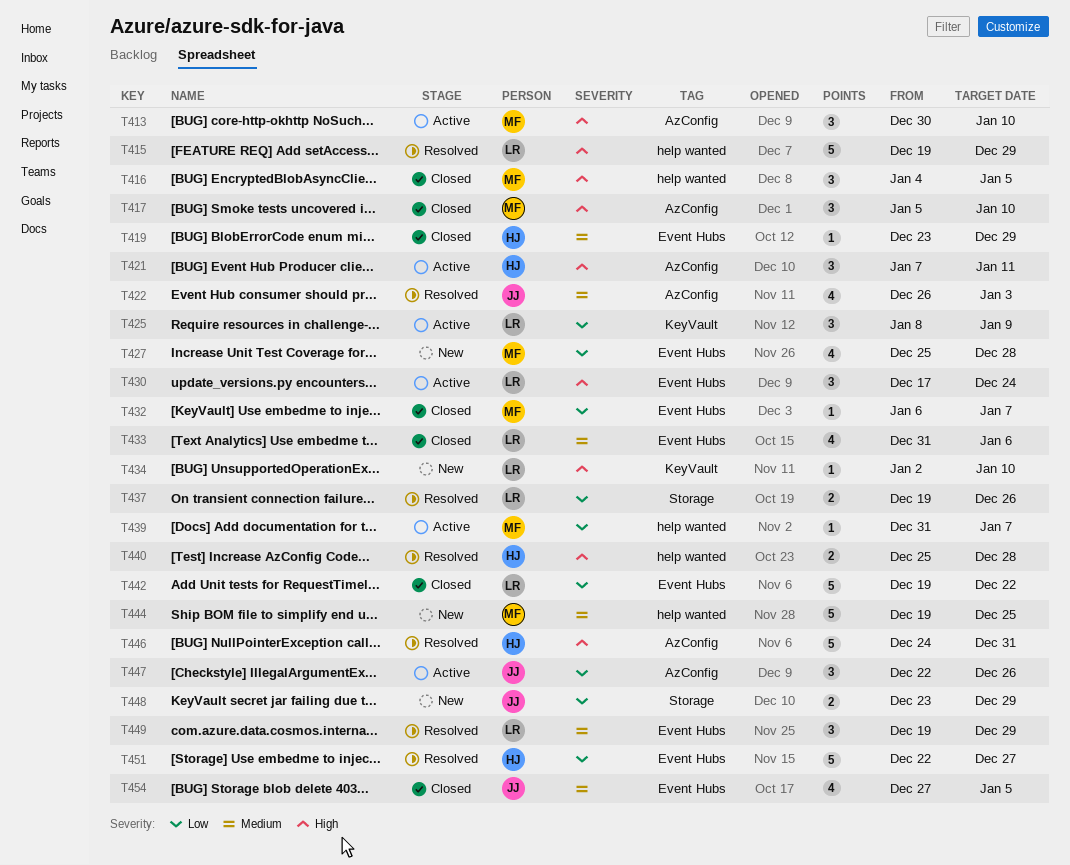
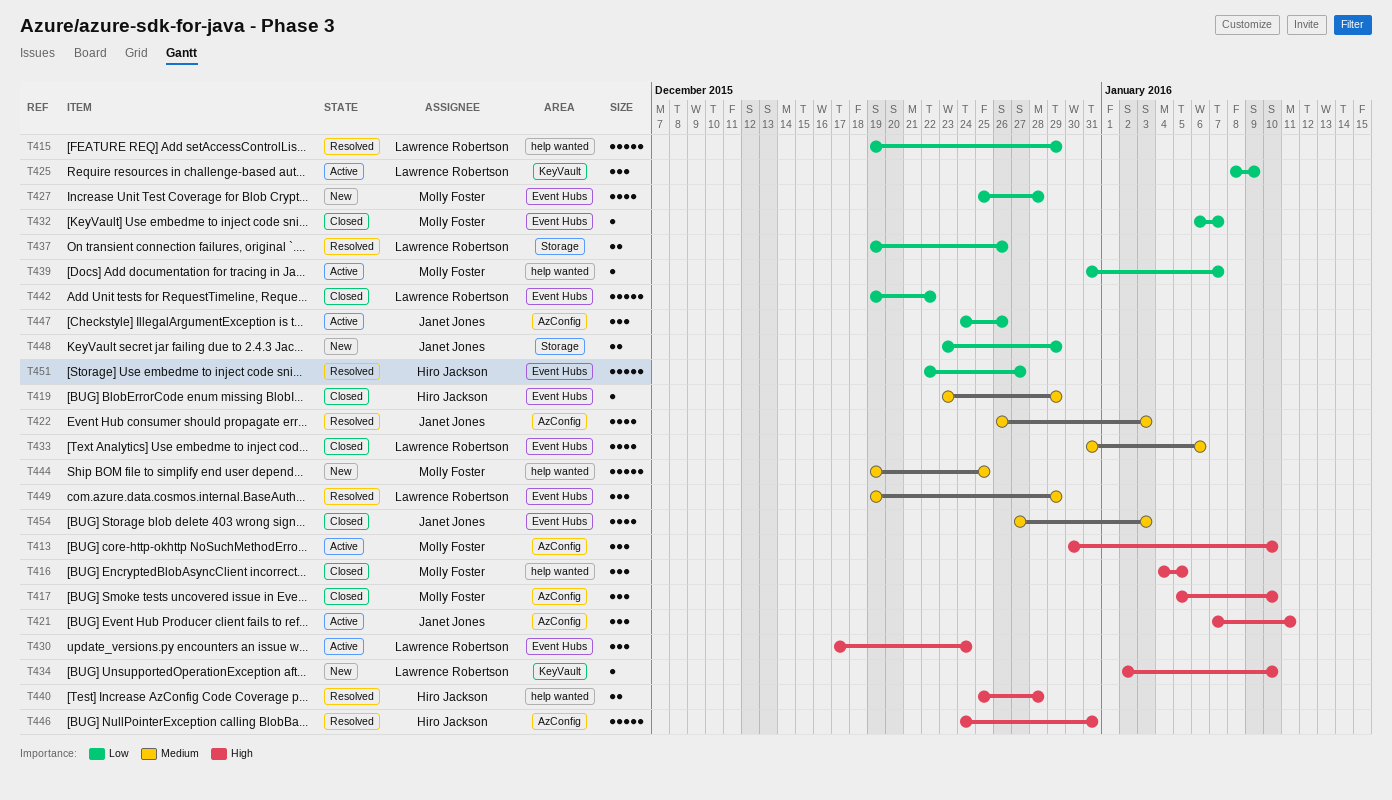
T415, priority: High -> Low
T421, owner: Hiro Jackson -> Janet Jones
T447, start: Dec 22 -> Dec 24
T454, due: Jan 5 -> Jan 3

